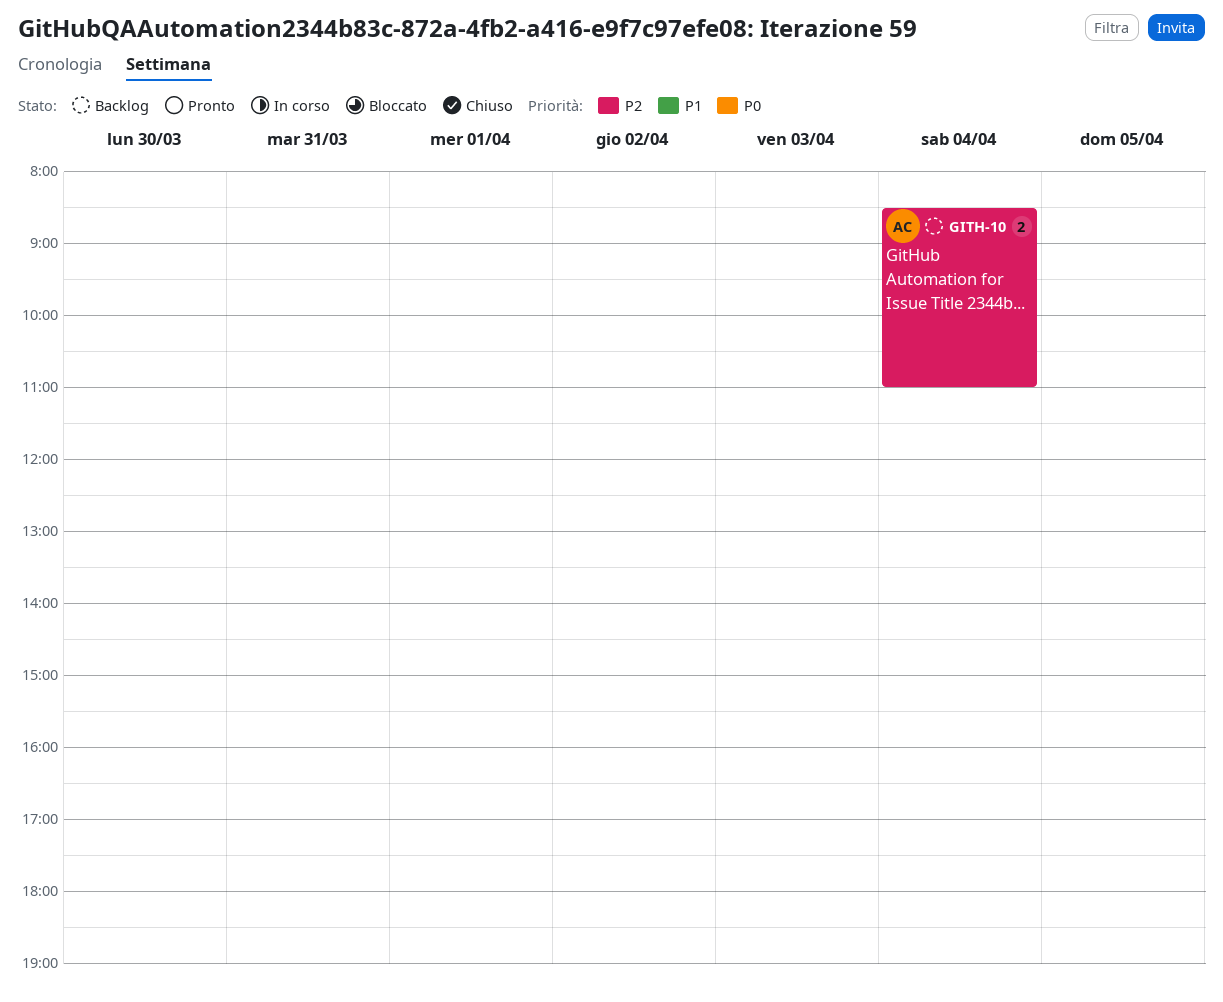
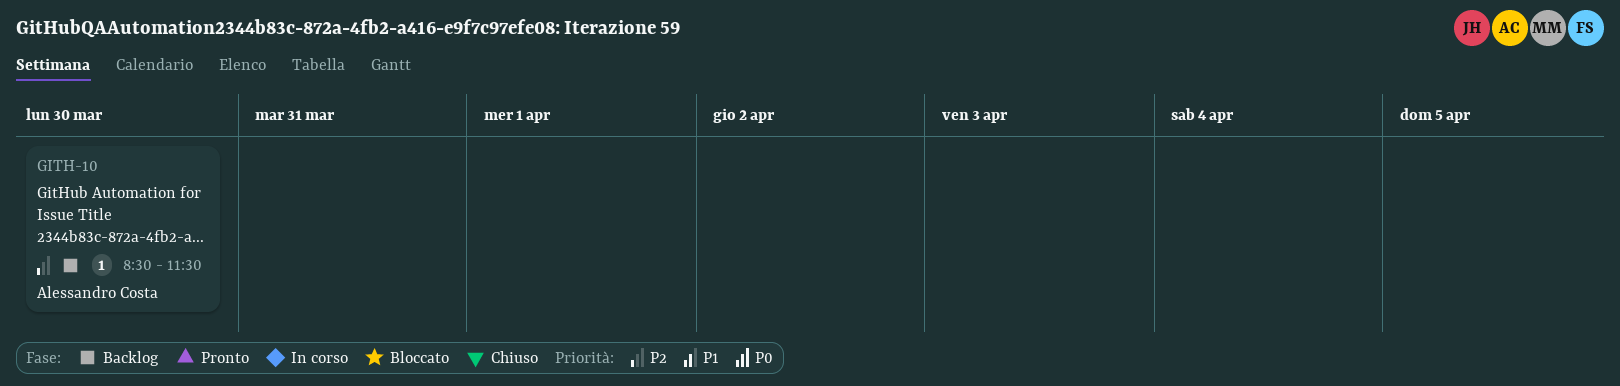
GITH-10, estimate: 2 -> 1
GITH-10, day: Apr 4 -> Mar 30
GITH-10, ends: 11:00 -> 11:30

